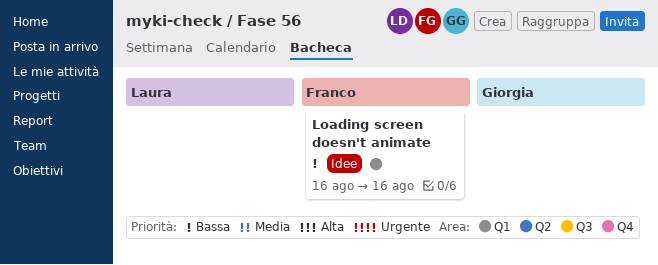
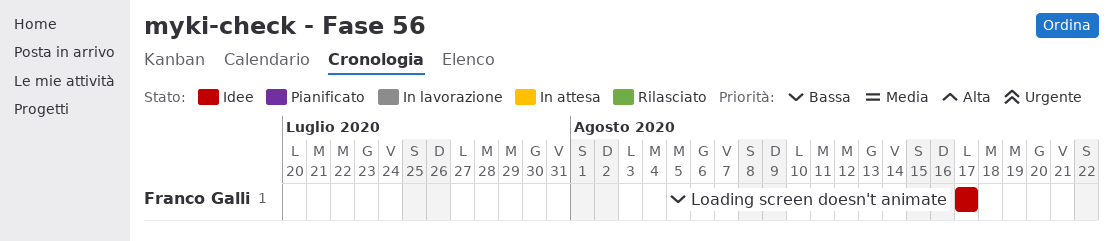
Loading screen doesn't animate, start: Aug 16 -> Aug 17
Loading screen doesn't animate, due: Aug 16 -> Aug 17

